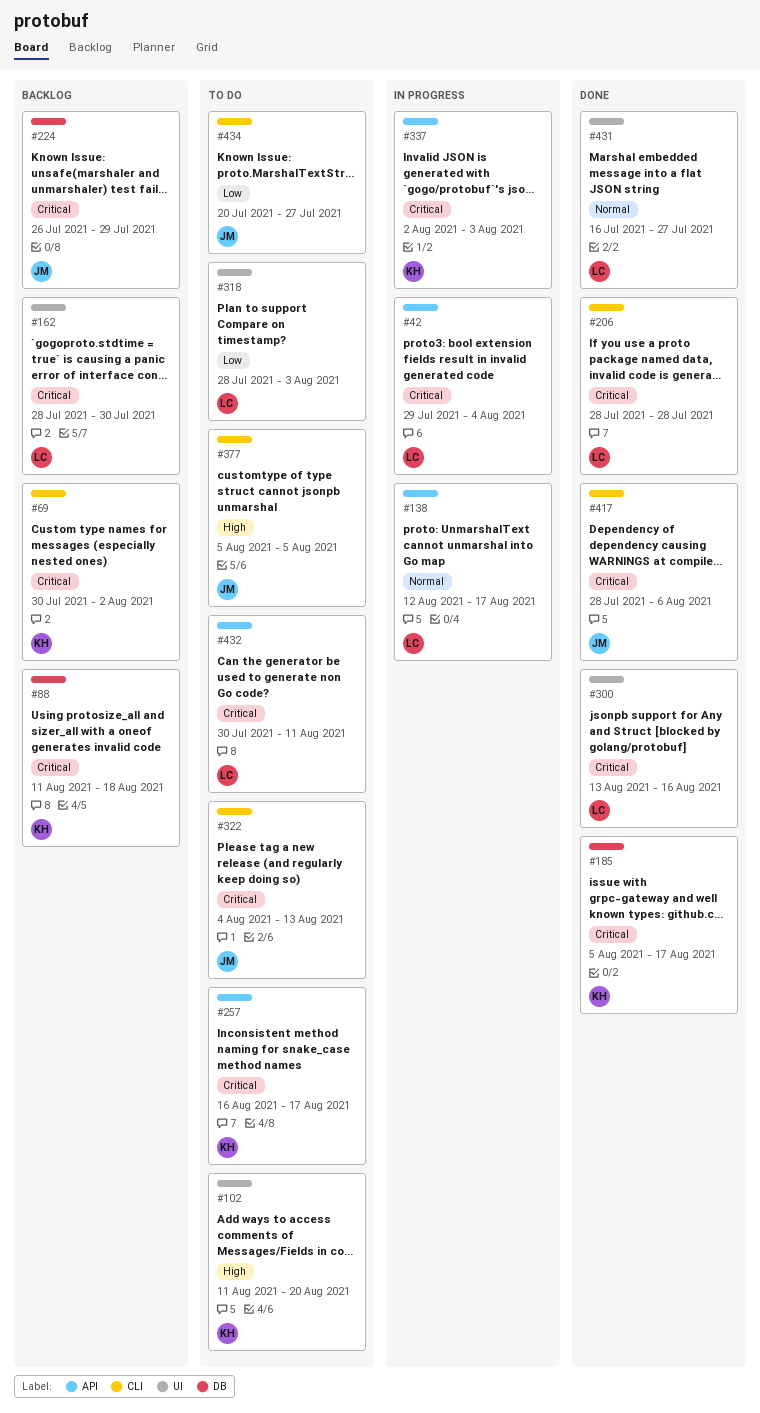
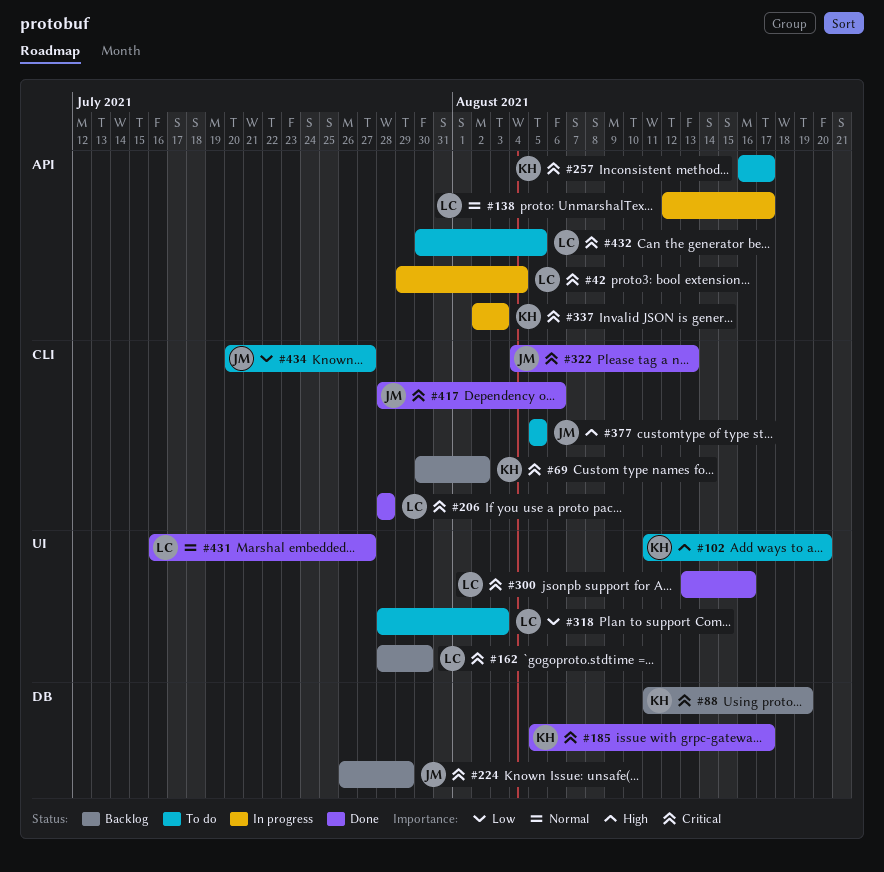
#88, due: Aug 18 -> Aug 19
#322, status: To do -> Done
#432, due: Aug 11 -> Aug 5

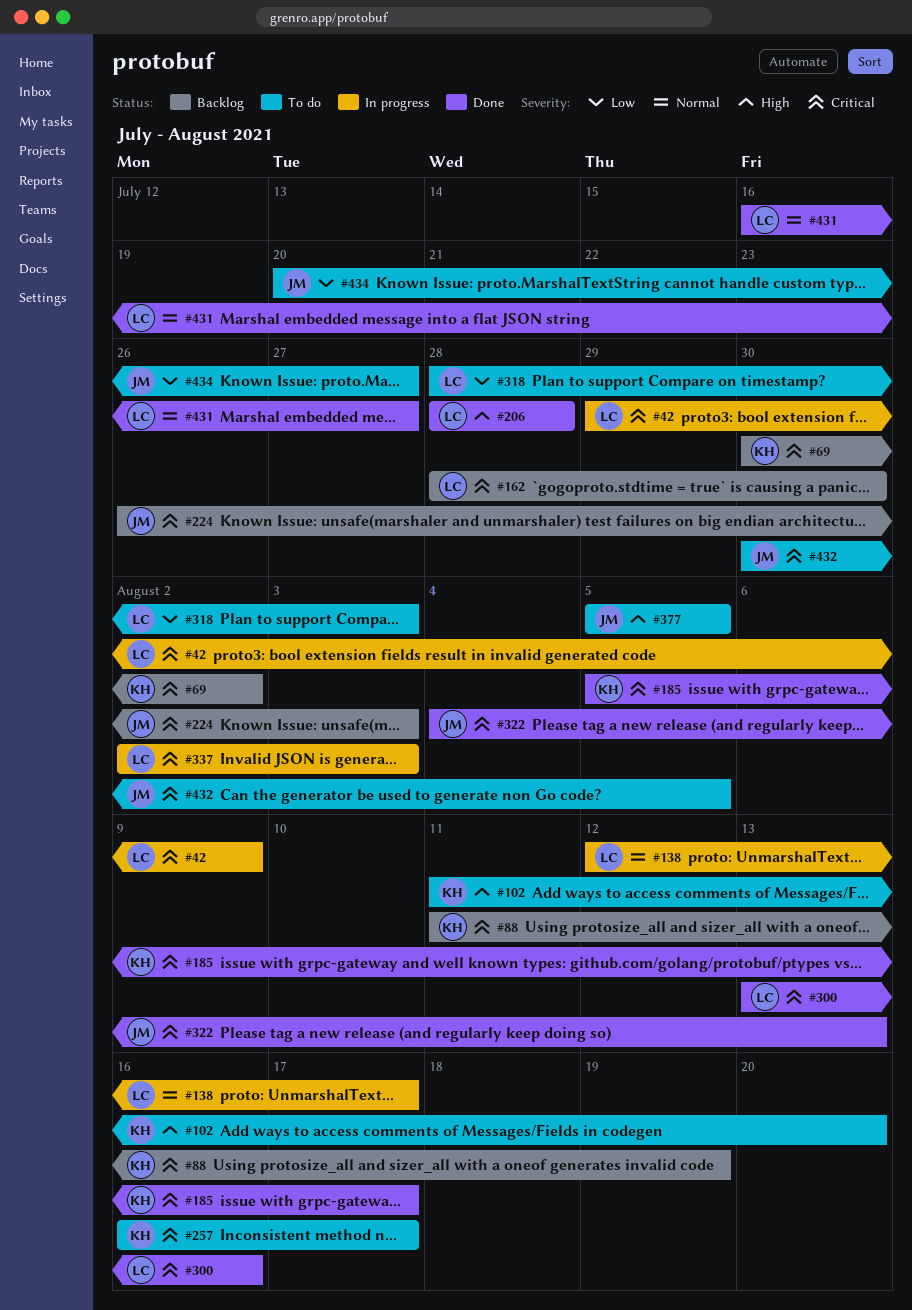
#42, due: Aug 4 -> Aug 9
#206, priority: Critical -> High
#224, due: Jul 29 -> Aug 3
#337, owner: KH -> LC
#417: present -> none
#432, owner: LC -> JM

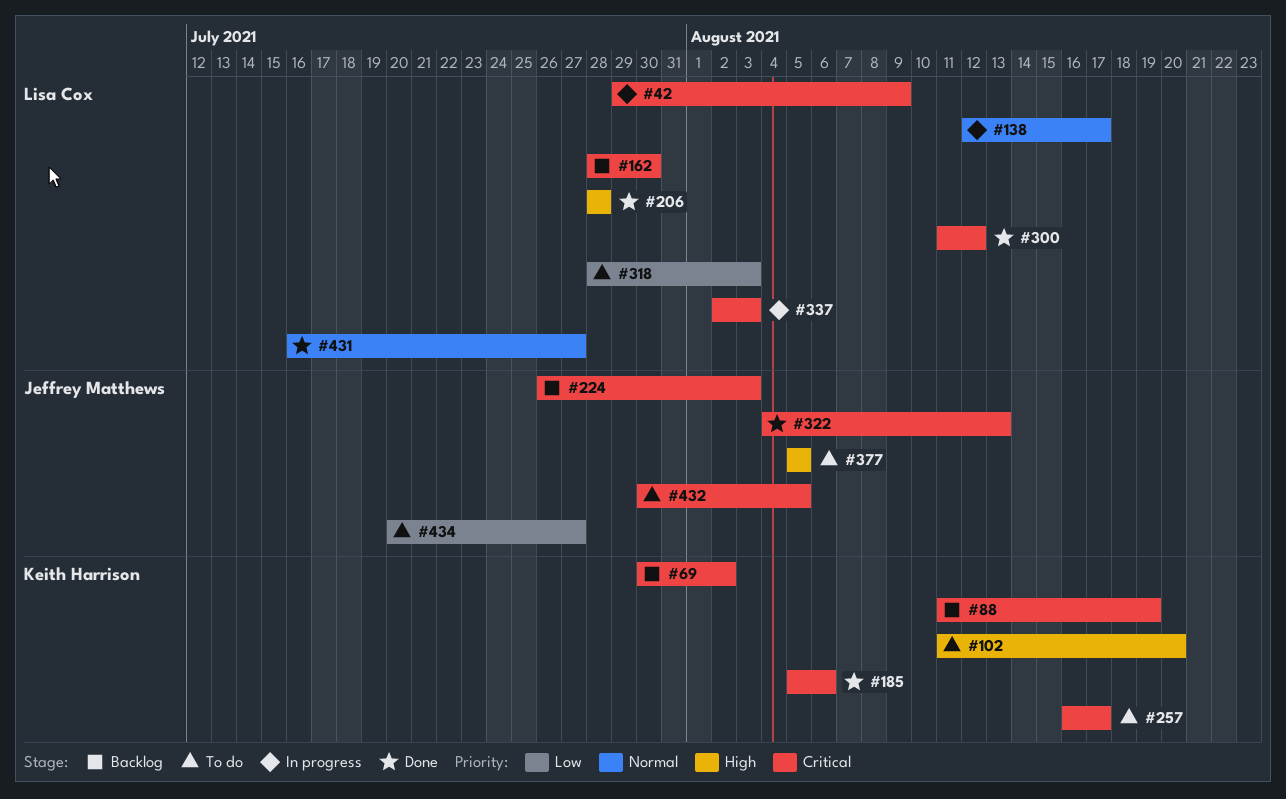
#185, due: Aug 17 -> Aug 6
#300, start: Aug 13 -> Aug 11
#300, due: Aug 16 -> Aug 12

